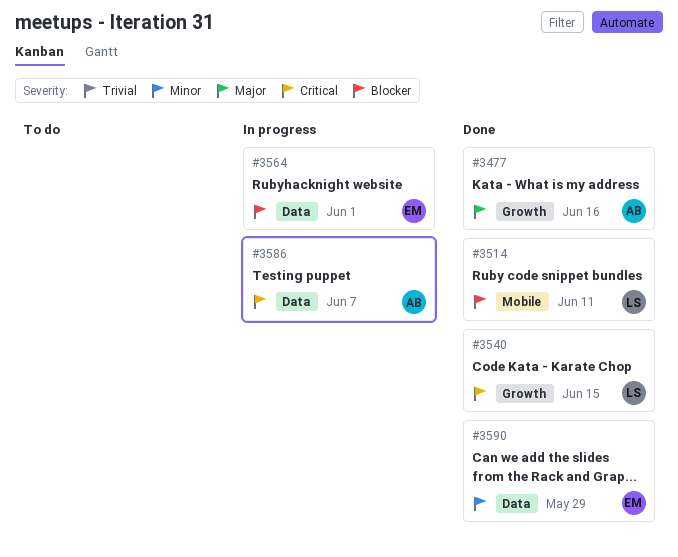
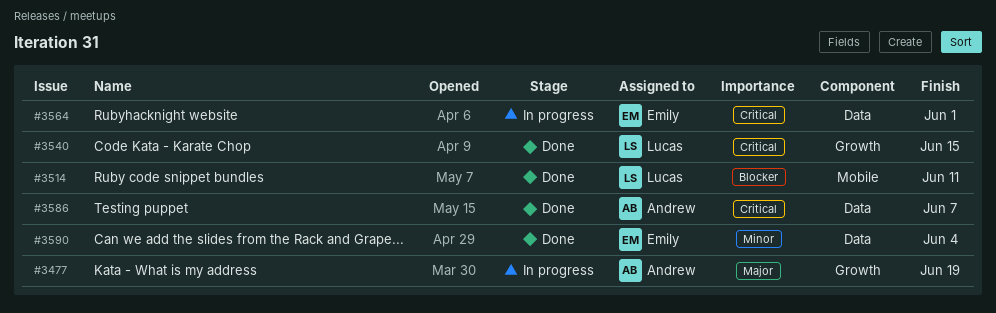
#3477, status: Done -> In progress
#3477, due: Jun 16 -> Jun 19
#3564, priority: Blocker -> Critical
#3586, status: In progress -> Done
#3590, due: May 29 -> Jun 4

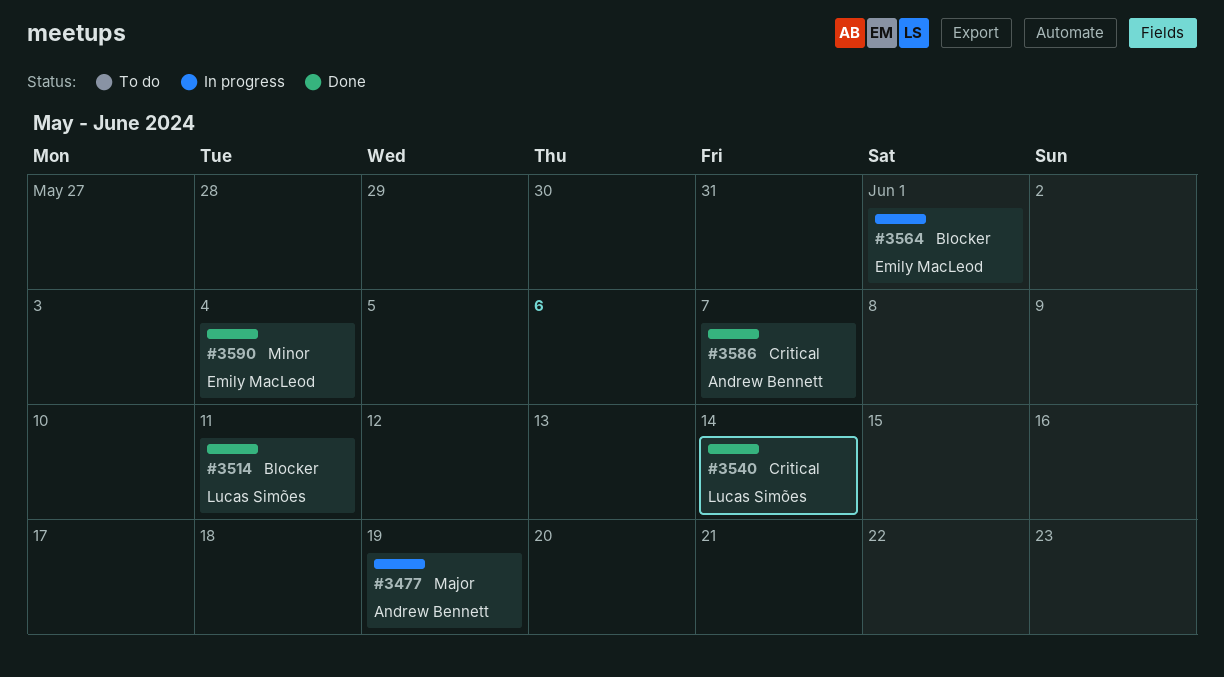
#3540, due: Jun 15 -> Jun 14
#3564, priority: Critical -> Blocker

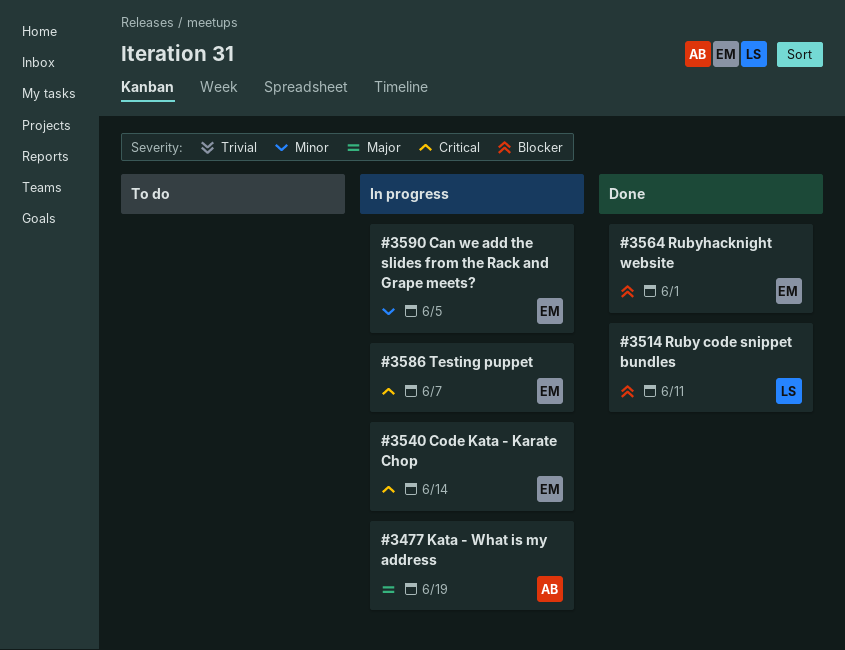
#3540, status: Done -> In progress
#3540, owner: Lucas Simões -> Emily MacLeod
#3564, status: In progress -> Done
#3586, status: Done -> In progress
#3586, owner: Andrew Bennett -> Emily MacLeod
#3590, status: Done -> In progress
#3590, due: Jun 4 -> Jun 5

